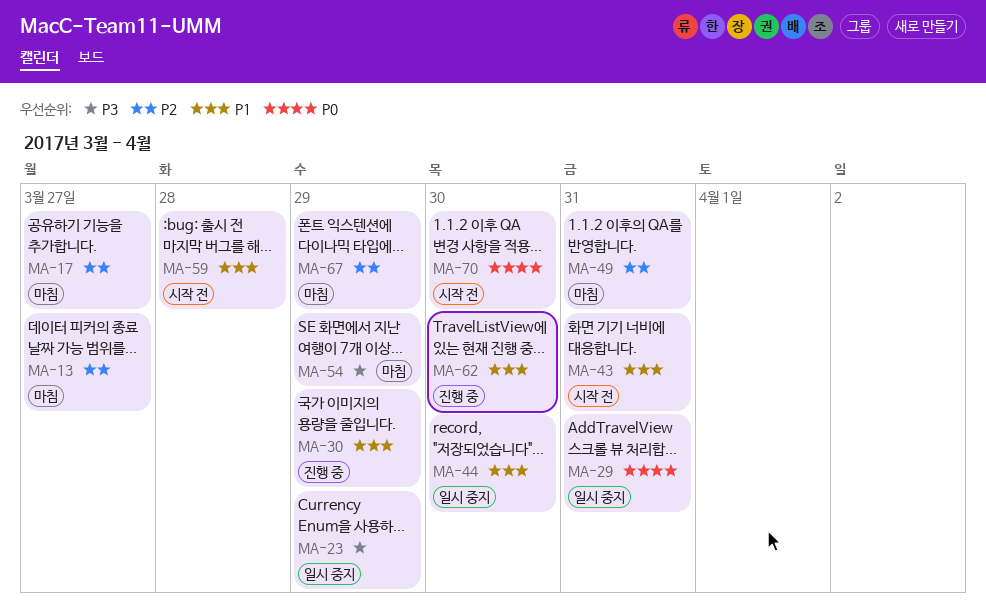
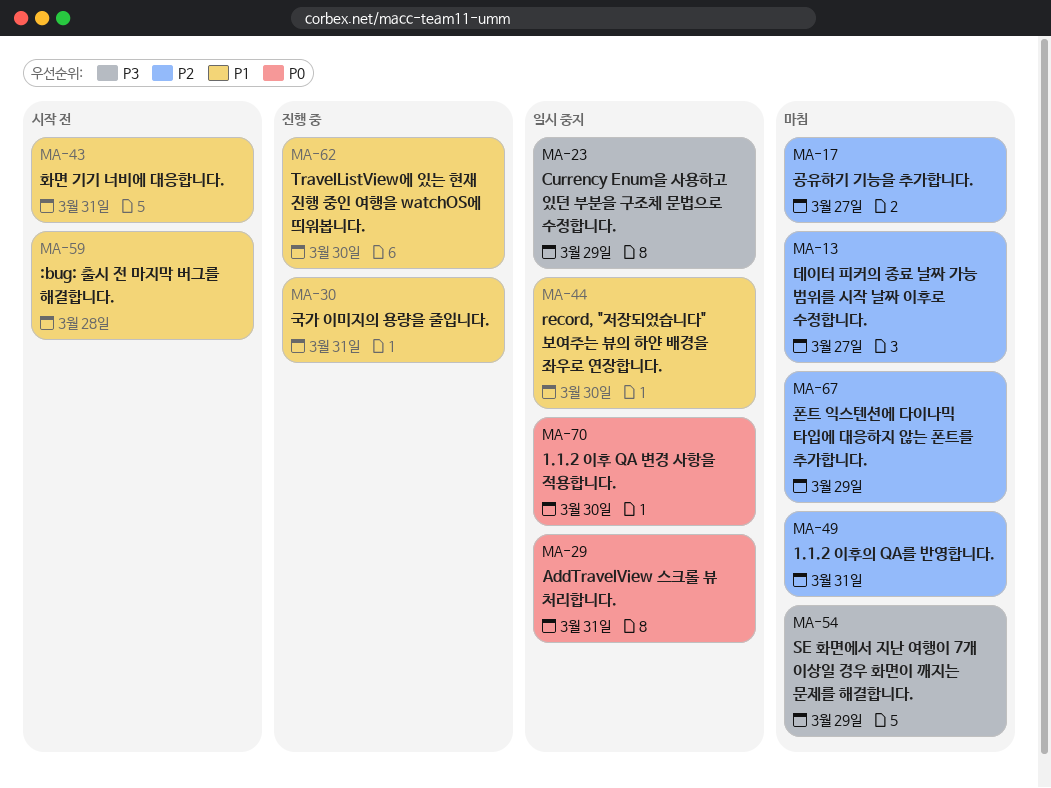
MA-30, due: Mar 29 -> Mar 31
MA-70, status: 시작 전 -> 일시 중지

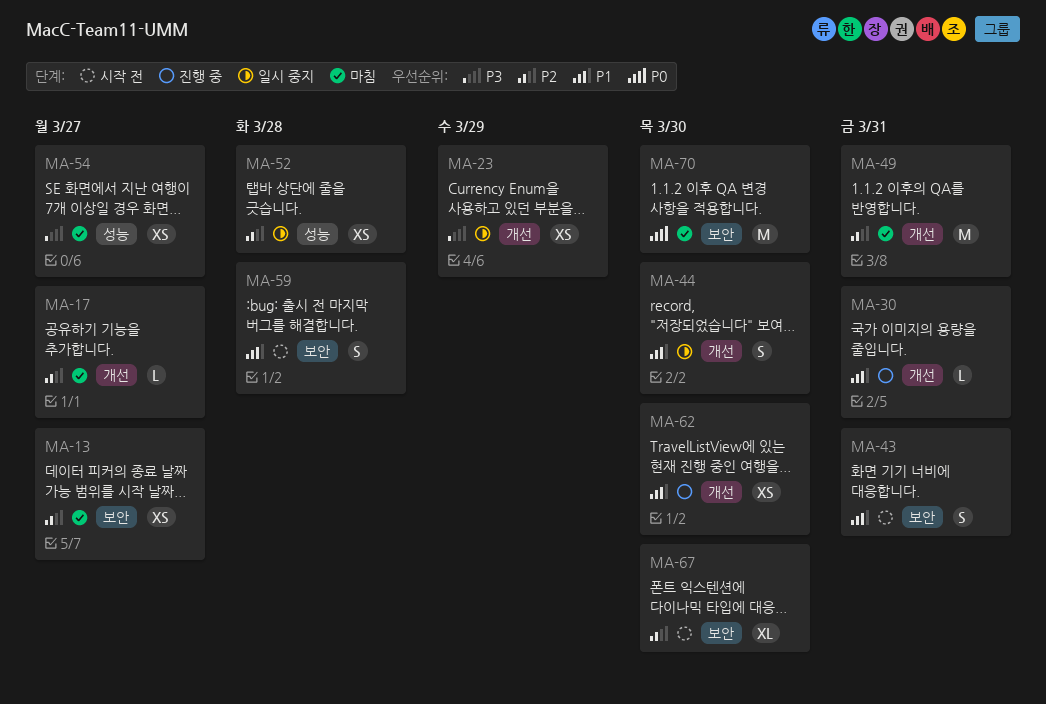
MA-29: present -> none
MA-52: none -> present
MA-54, due: Mar 29 -> Mar 27
MA-67, status: 마침 -> 시작 전
MA-67, due: Mar 29 -> Mar 30
MA-70, status: 일시 중지 -> 마침

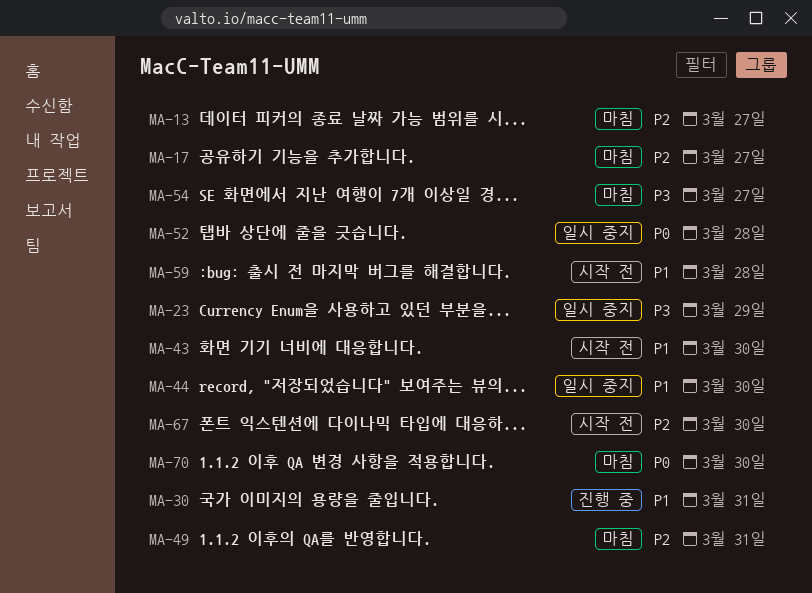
MA-43, due: Mar 31 -> Mar 30
MA-52, priority: P2 -> P0
MA-62: present -> none

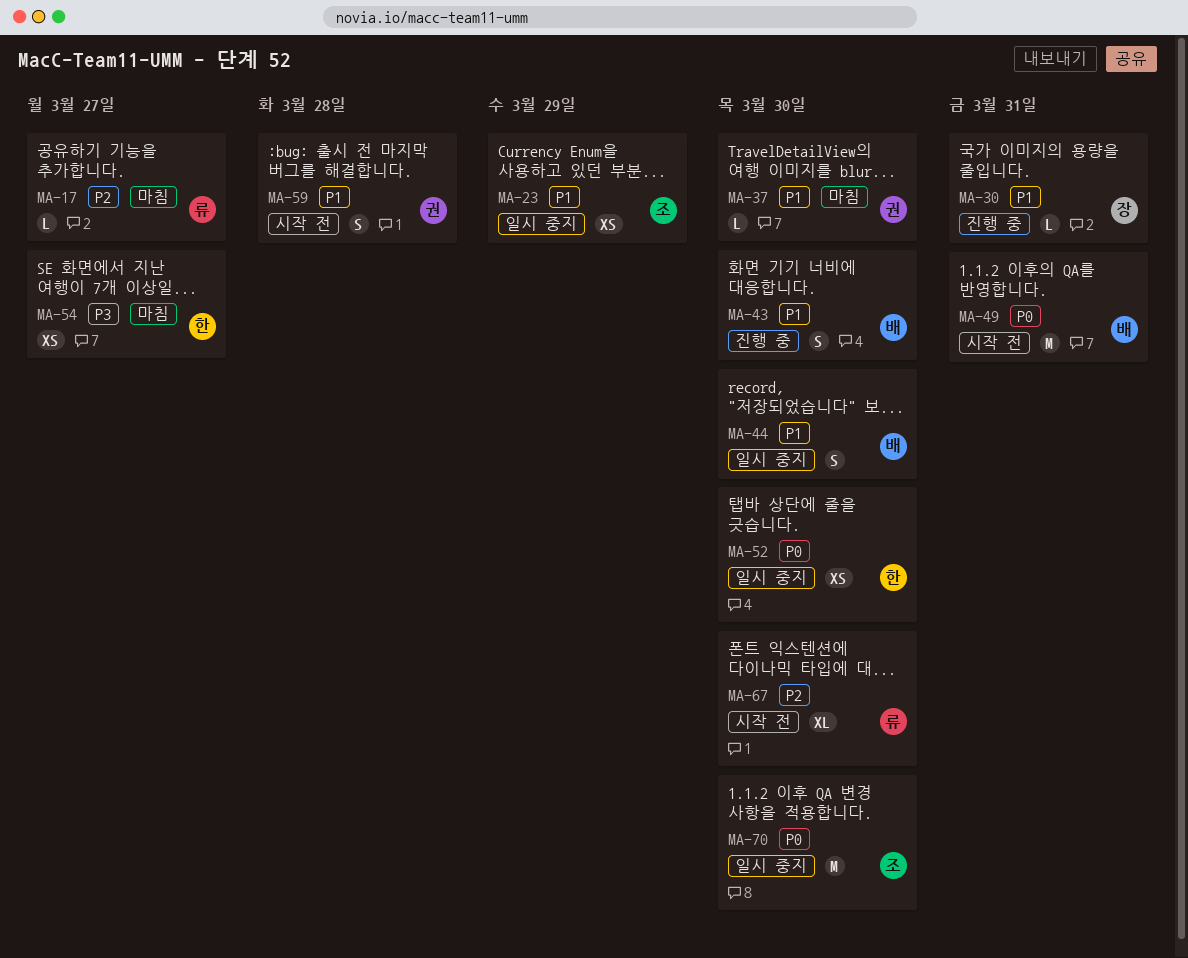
MA-13: present -> none
MA-23, priority: P3 -> P1
MA-37: none -> present
MA-43, status: 시작 전 -> 진행 중
MA-49, status: 마침 -> 시작 전
MA-49, priority: P2 -> P0
MA-52, due: Mar 28 -> Mar 30
MA-70, status: 마침 -> 일시 중지

